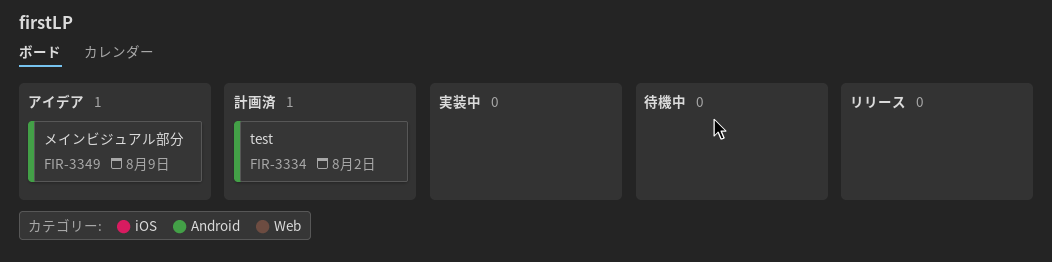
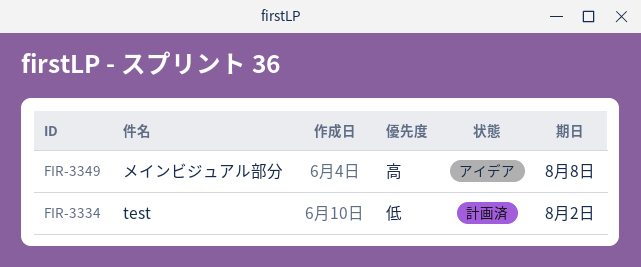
FIR-3349, due: Aug 9 -> Aug 8

